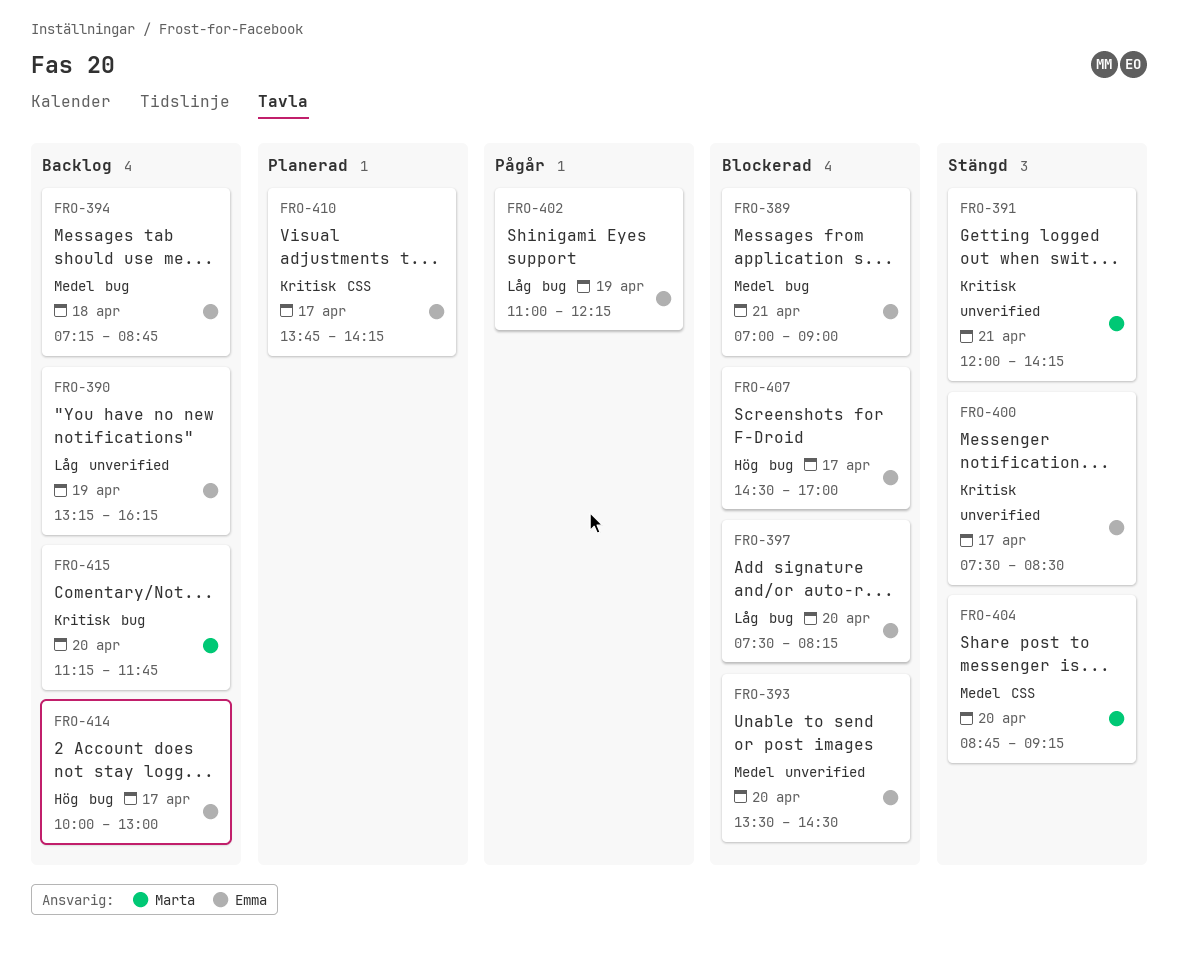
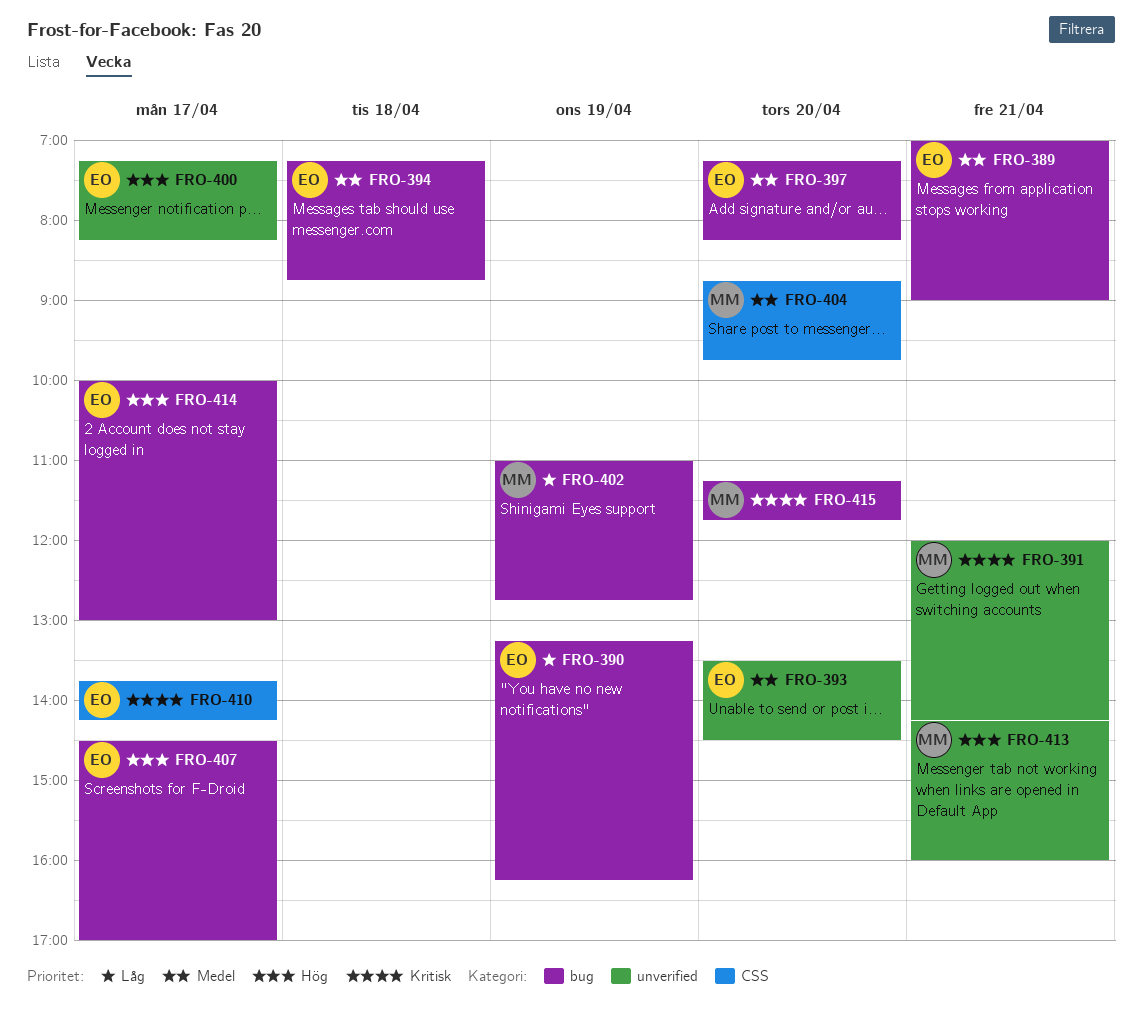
FRO-390, label: unverified -> bug
FRO-397, priority: Låg -> Medel
FRO-397, begins: 07:30 -> 07:15
FRO-400, priority: Kritisk -> Hög
FRO-400, begins: 07:30 -> 07:15
FRO-400, ends: 08:30 -> 08:15
FRO-402, owner: Emma -> Marta
FRO-402, ends: 12:15 -> 12:45
FRO-404, ends: 09:15 -> 09:45
FRO-413: none -> present

